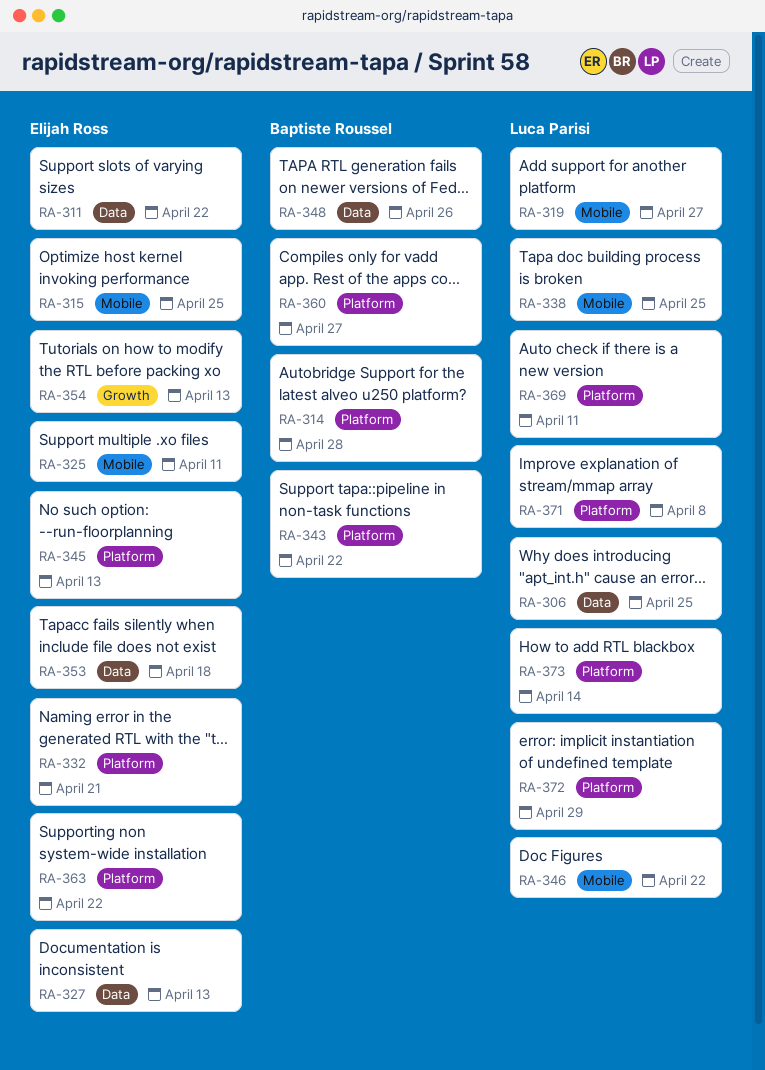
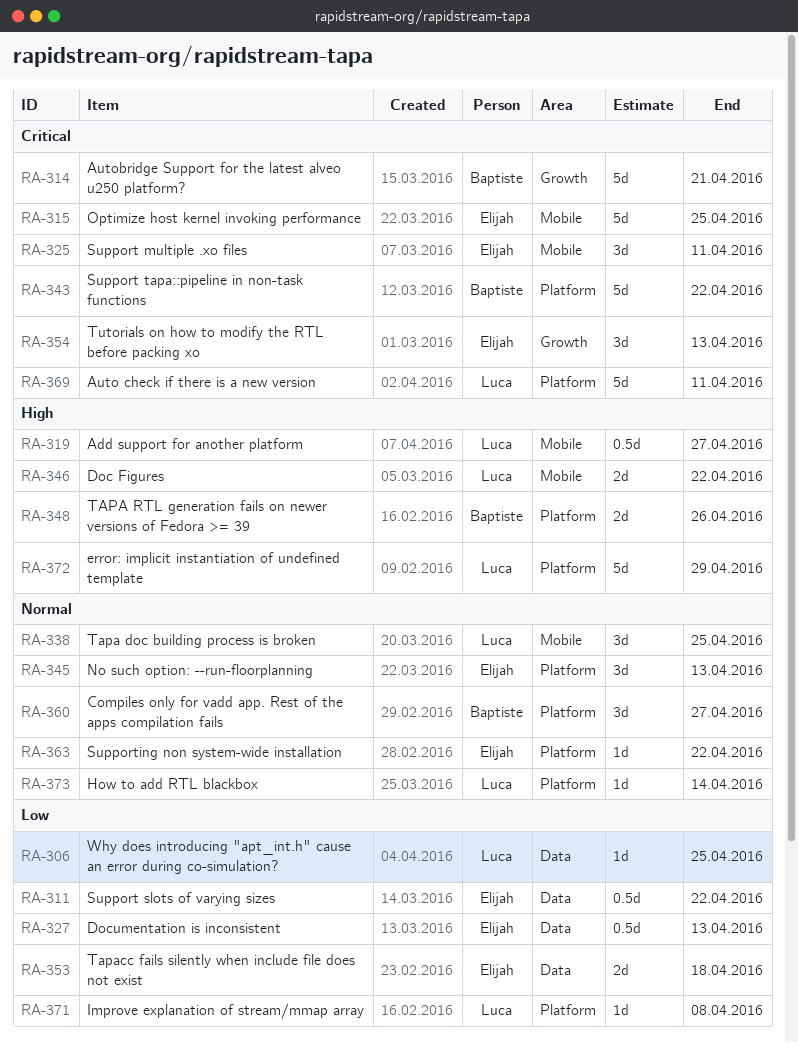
RA-314, label: Platform -> Growth
RA-314, due: Apr 28 -> Apr 21
RA-332: present -> none
RA-348, label: Data -> Platform

